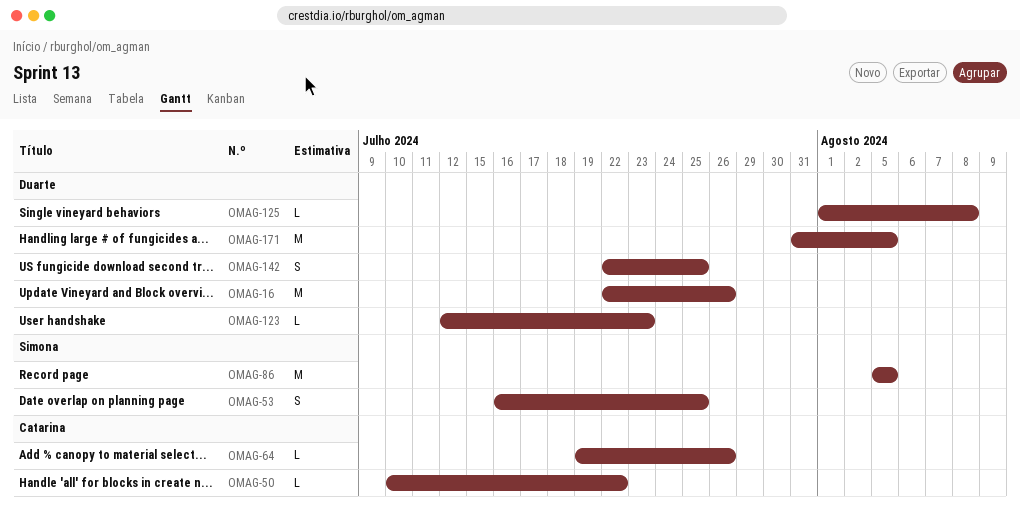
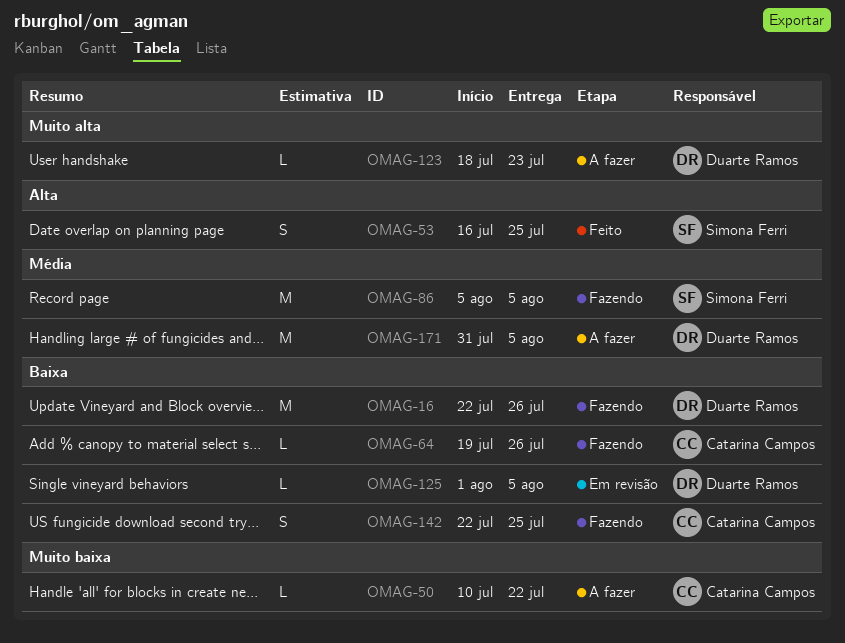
OMAG-123, start: Jul 12 -> Jul 18
OMAG-125, due: Aug 8 -> Aug 5
OMAG-142, owner: Duarte Ramos -> Catarina Campos

